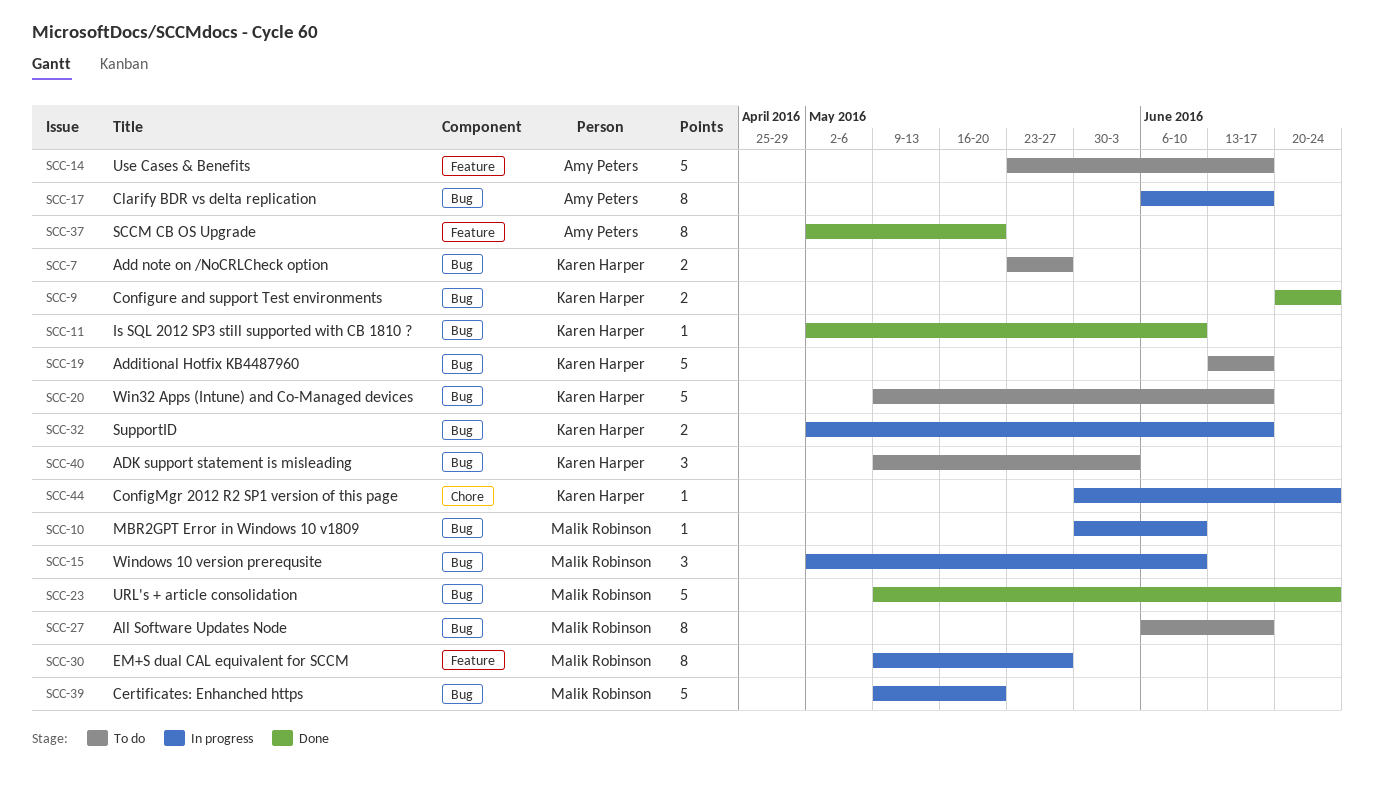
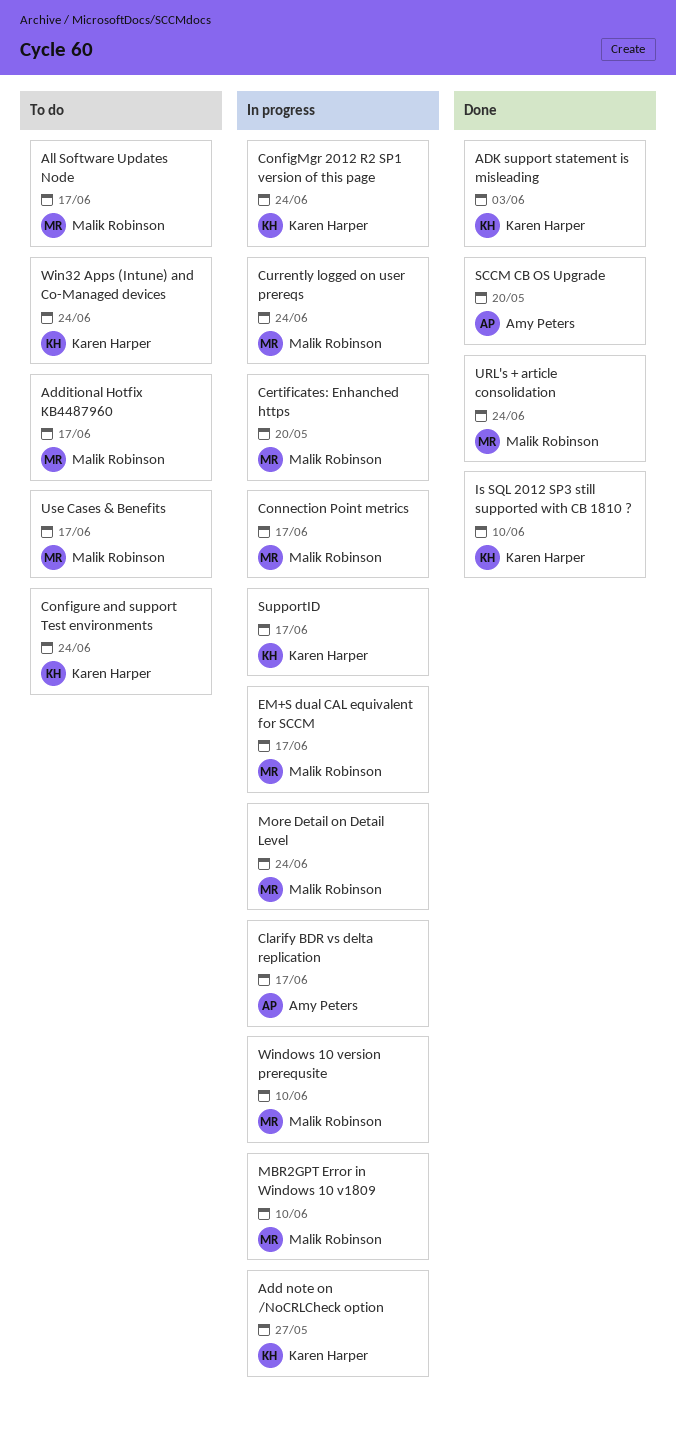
Add note on /NoCRLCheck option, status: To do -> In progress
Additional Hotfix KB4487960, owner: Karen Harper -> Malik Robinson
ADK support statement is misleading, status: To do -> Done
Configure and support Test environments, status: Done -> To do
Connection Point metrics: none -> present
Currently logged on user prereqs: none -> present
EM+S dual CAL equivalent for SCCM, due: May 27 -> Jun 17
More Detail on Detail Level: none -> present
Use Cases & Benefits, owner: Amy Peters -> Malik Robinson
Win32 Apps (Intune) and Co-Managed devices, due: Jun 17 -> Jun 24

